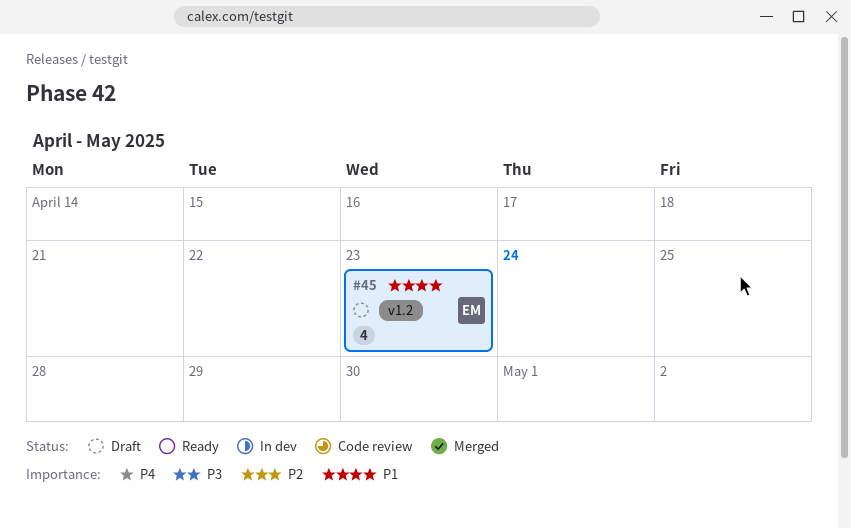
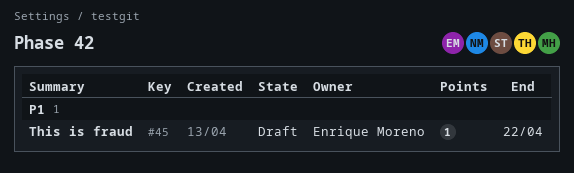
#45, estimate: 4 -> 1
#45, due: Apr 23 -> Apr 22

